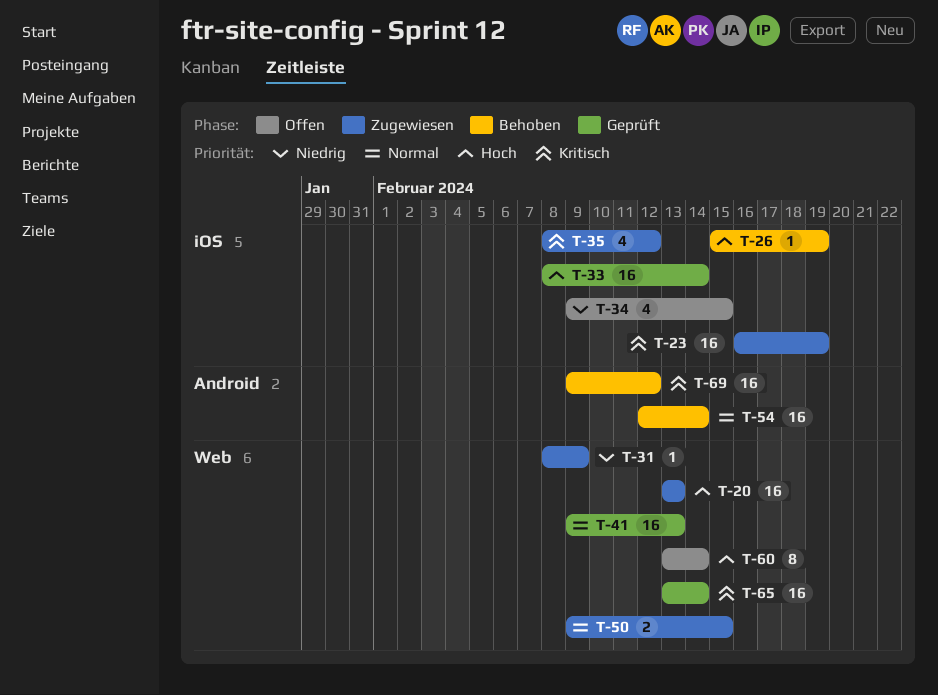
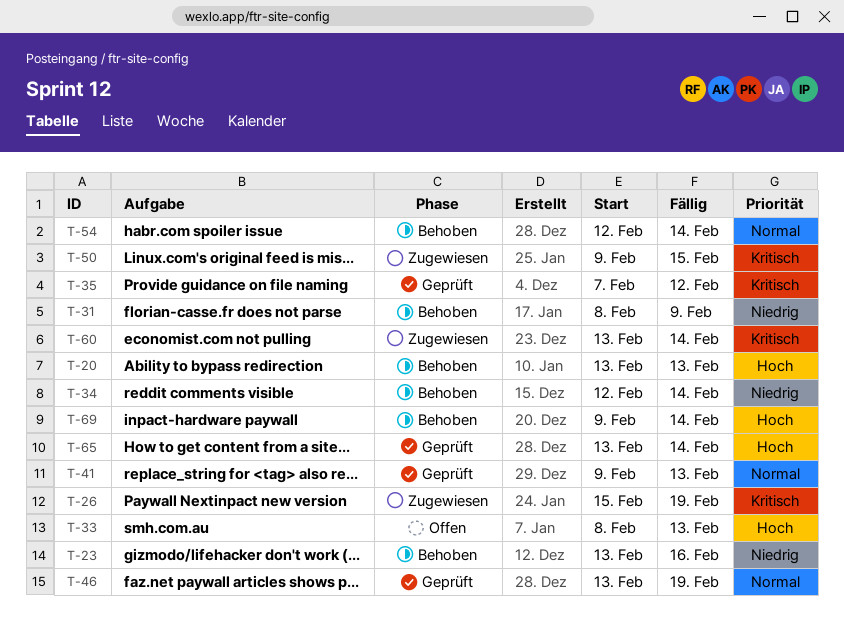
T-20, status: Zugewiesen -> Behoben
T-23, status: Zugewiesen -> Behoben
T-23, priority: Kritisch -> Niedrig
T-23, start: Feb 16 -> Feb 13
T-23, due: Feb 19 -> Feb 16
T-26, status: Behoben -> Zugewiesen
T-26, priority: Hoch -> Kritisch
T-31, status: Zugewiesen -> Behoben
T-33, status: Geprüft -> Offen
T-33, due: Feb 14 -> Feb 13
T-34, status: Offen -> Behoben
T-34, start: Feb 9 -> Feb 12
T-34, due: Feb 15 -> Feb 14
T-35, status: Zugewiesen -> Geprüft
T-35, start: Feb 8 -> Feb 7
T-46: none -> present
T-50, priority: Normal -> Kritisch
T-60, status: Offen -> Zugewiesen
T-60, priority: Hoch -> Kritisch
T-65, priority: Kritisch -> Hoch
T-69, priority: Kritisch -> Hoch
T-69, due: Feb 12 -> Feb 14

